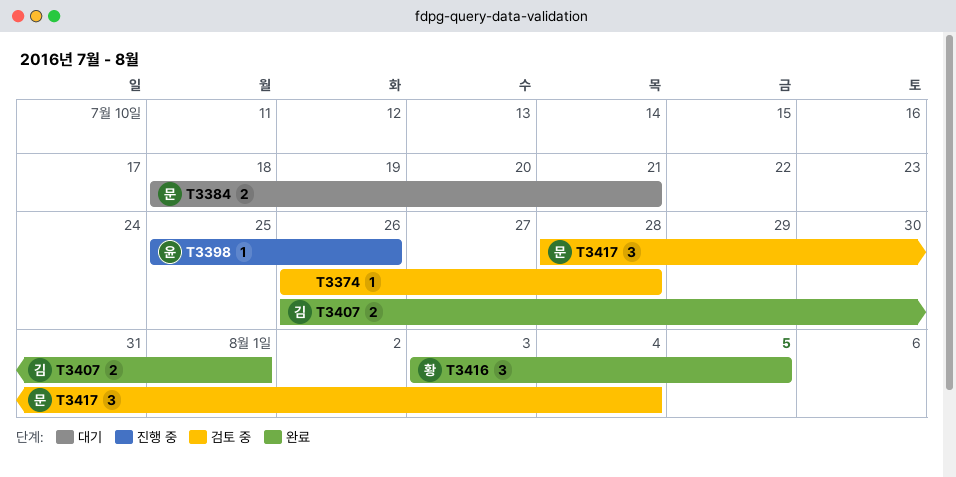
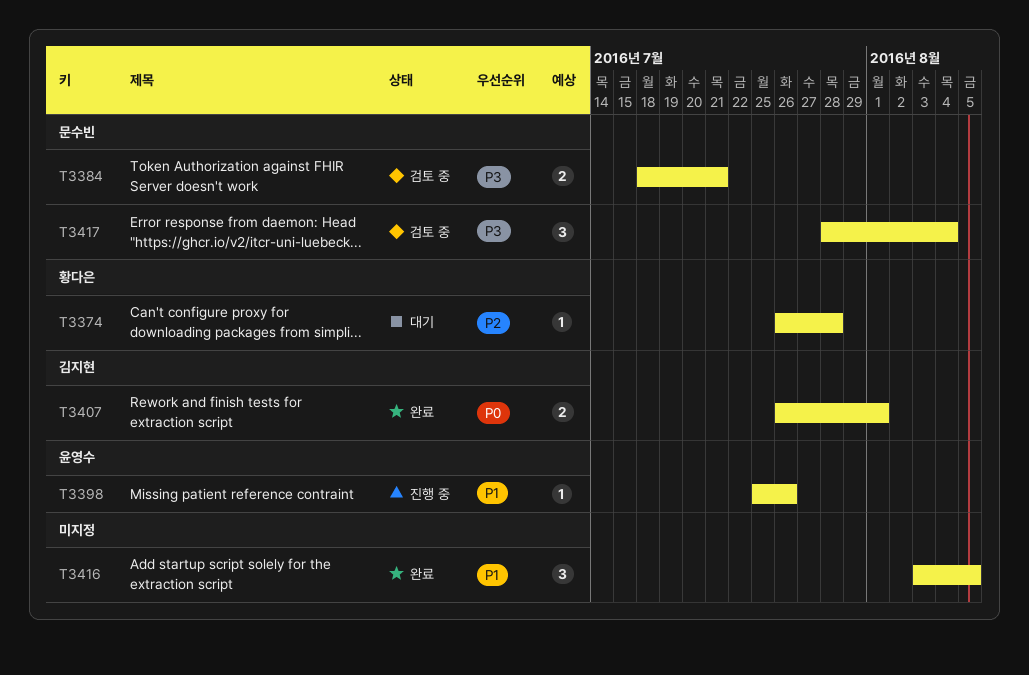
T3374, status: 검토 중 -> 대기
T3374, owner: none -> 황다은
T3384, status: 대기 -> 검토 중
T3416, owner: 황다은 -> none

